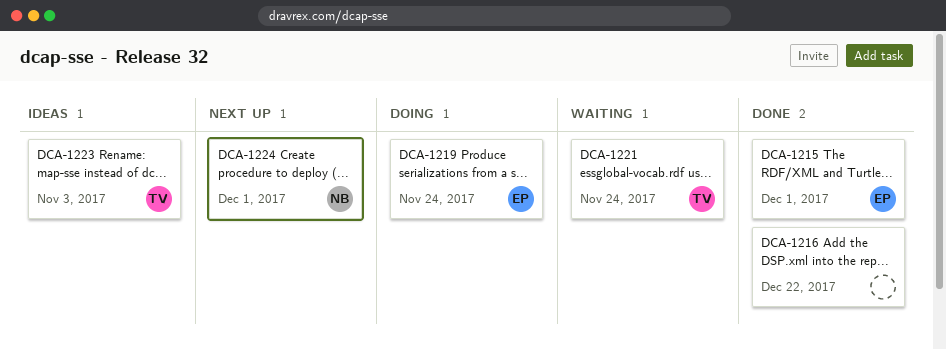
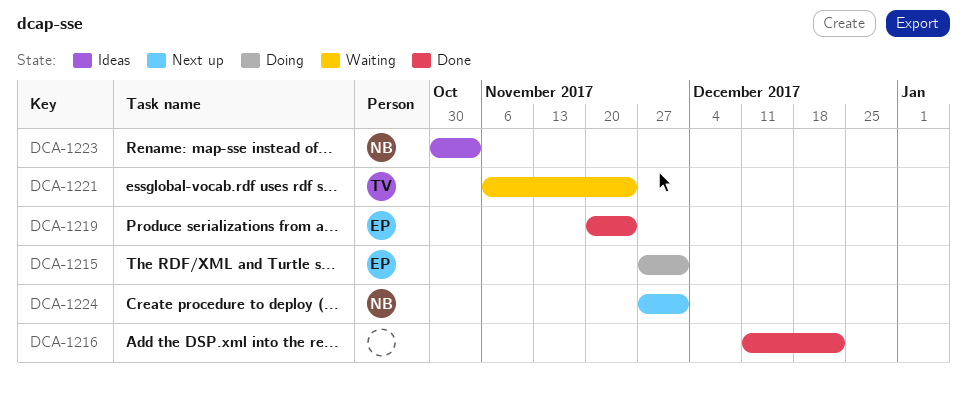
DCA-1215, status: Done -> Doing
DCA-1219, status: Doing -> Done
DCA-1223, owner: TV -> NB

